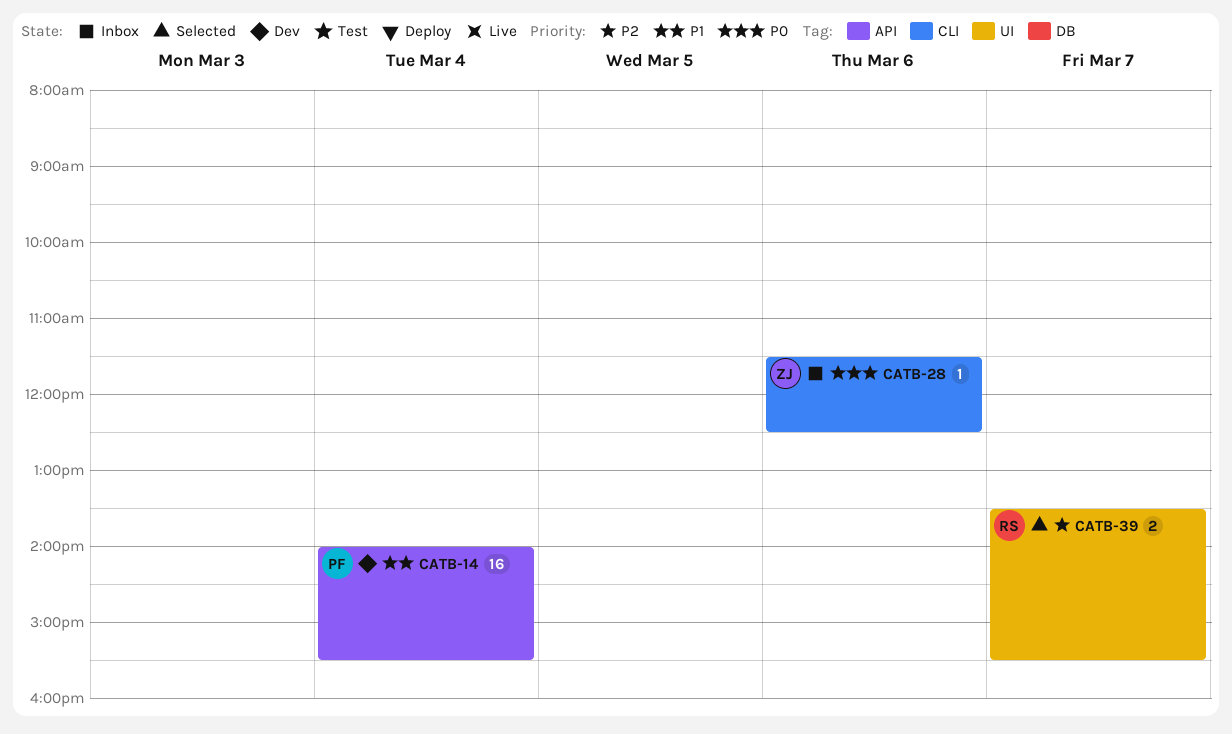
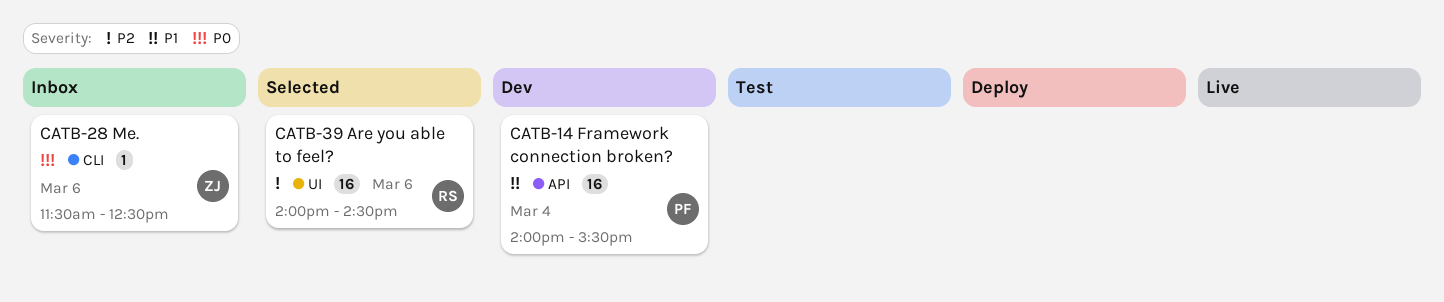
CATB-39, estimate: 2 -> 16
CATB-39, day: Mar 7 -> Mar 6
CATB-39, begins: 13:30 -> 14:00
CATB-39, ends: 15:30 -> 14:30

